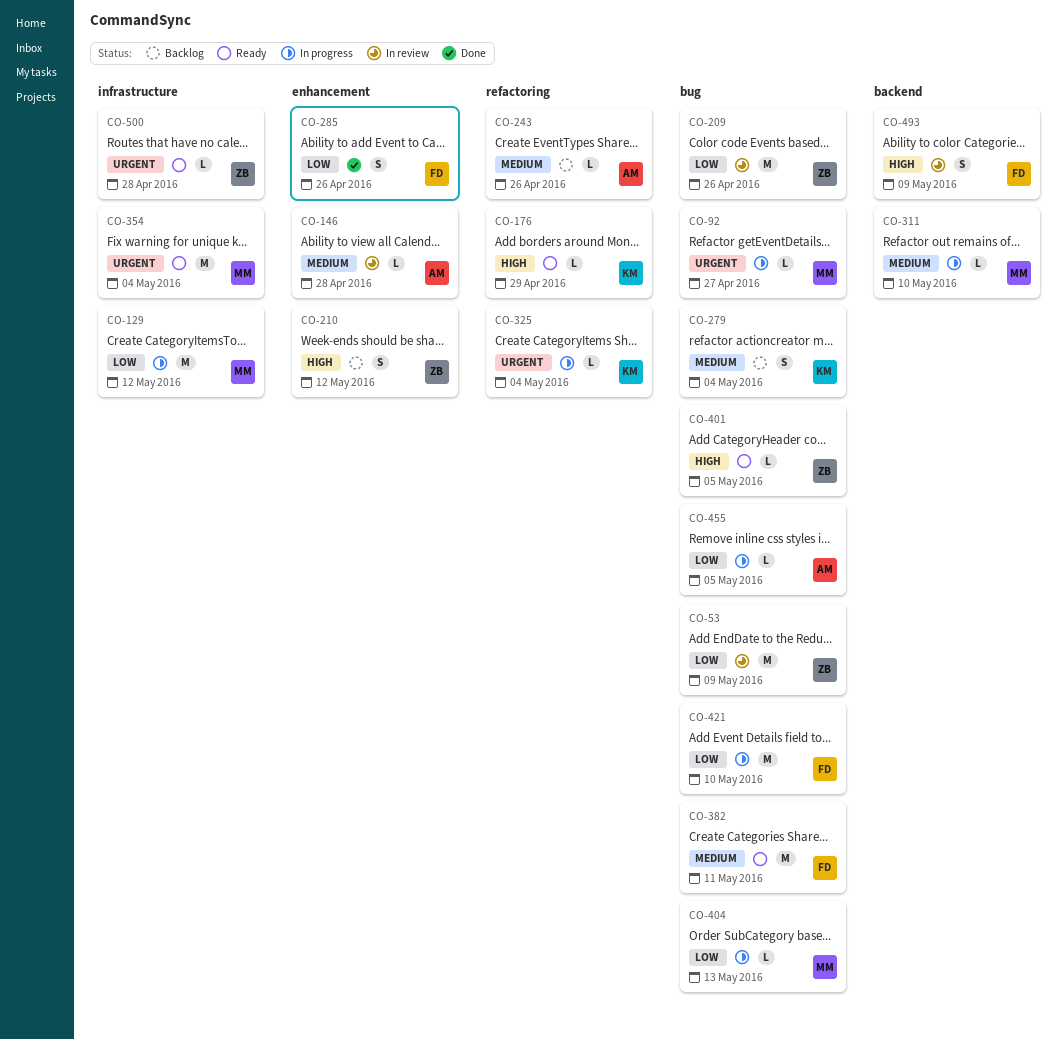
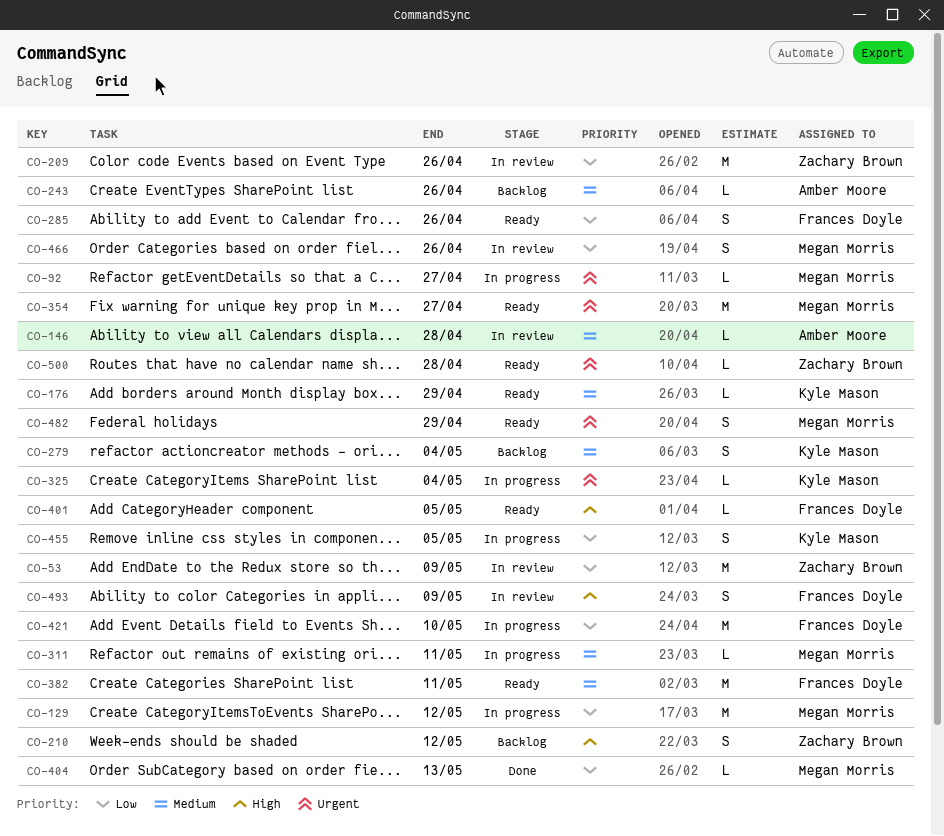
CO-176, priority: High -> Medium
CO-285, status: Done -> Ready
CO-311, due: May 10 -> May 11
CO-354, due: May 4 -> Apr 27
CO-401, owner: Zachary Brown -> Frances Doyle
CO-404, status: In progress -> Done
CO-455, owner: Amber Moore -> Kyle Mason
CO-455, estimate: L -> S
CO-466: none -> present
CO-482: none -> present

